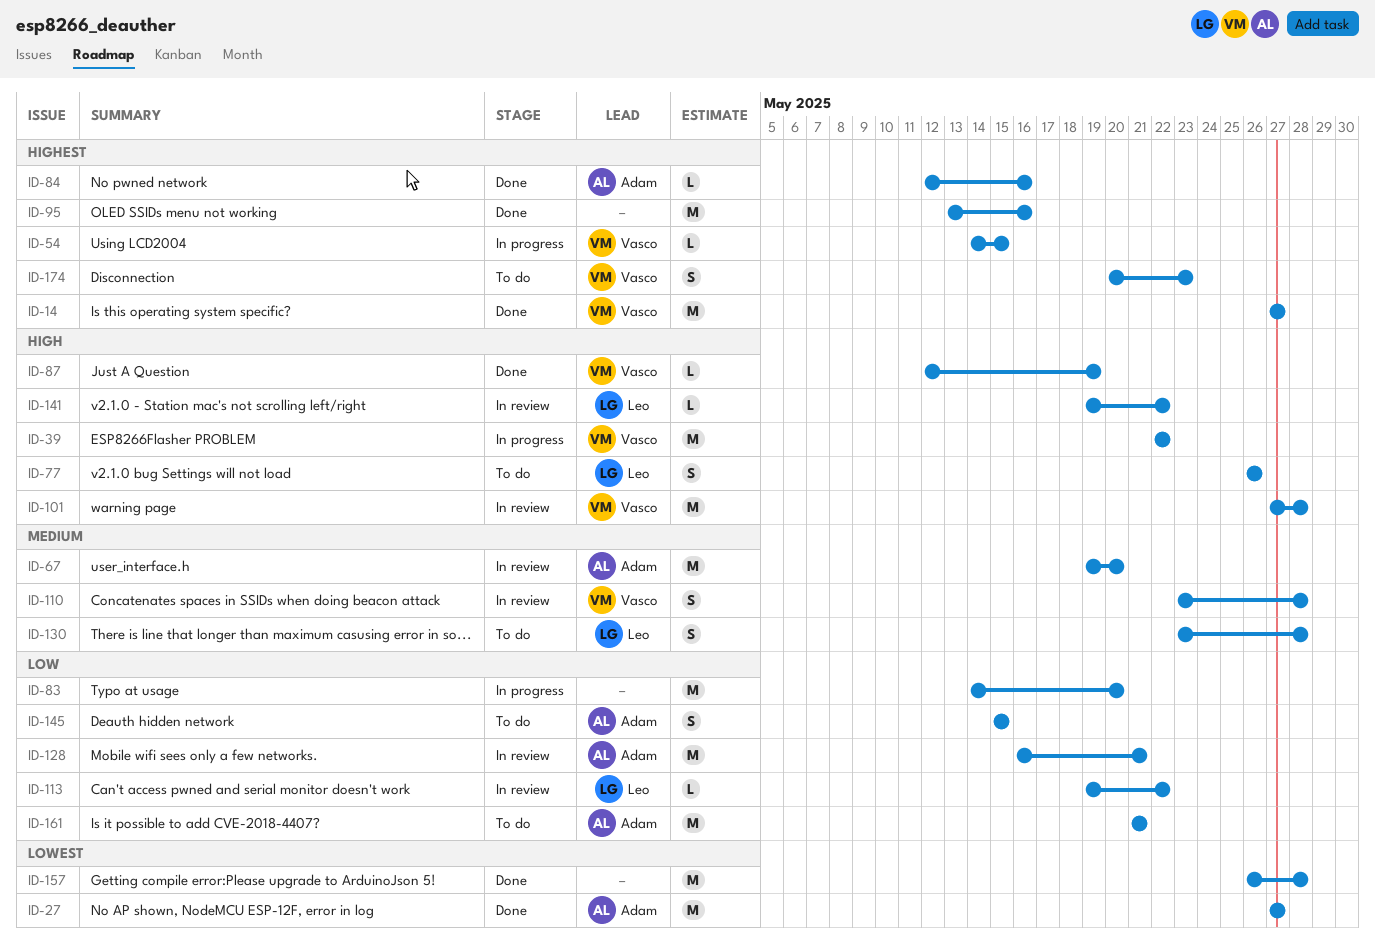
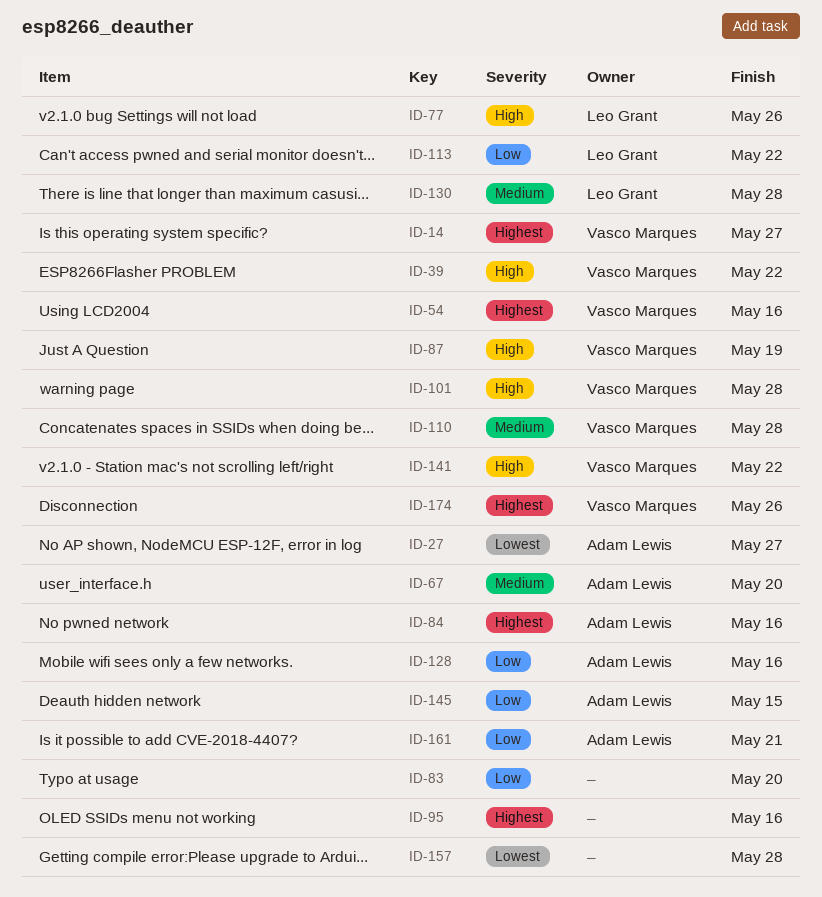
ID-54, due: May 15 -> May 16
ID-128, due: May 21 -> May 16
ID-141, owner: Leo Grant -> Vasco Marques
ID-174, due: May 23 -> May 26

